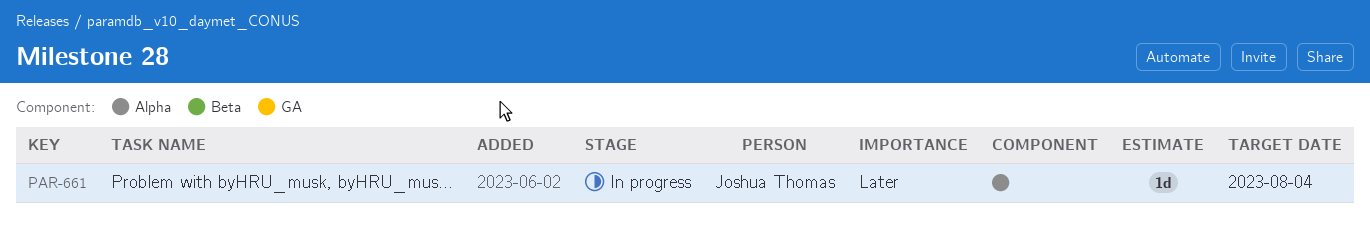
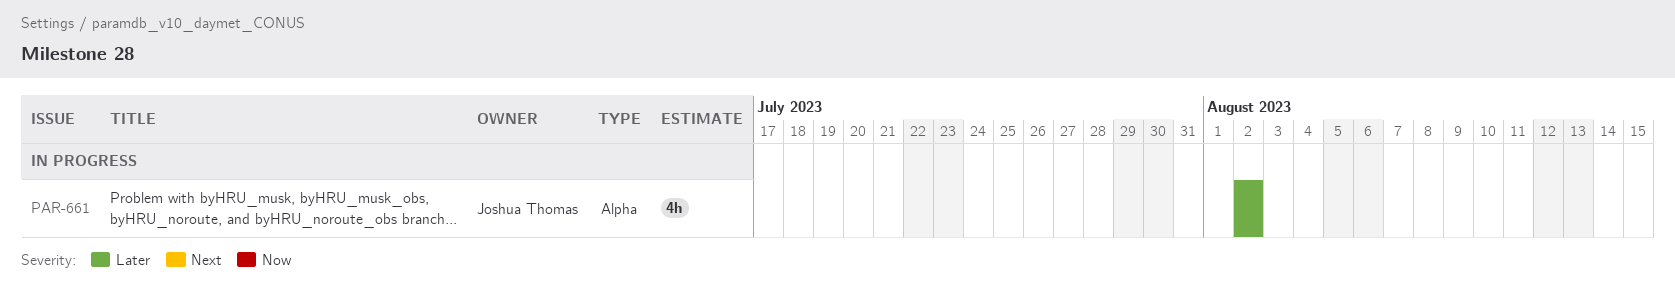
PAR-661, estimate: 1d -> 4h
PAR-661, due: Aug 4 -> Aug 2

